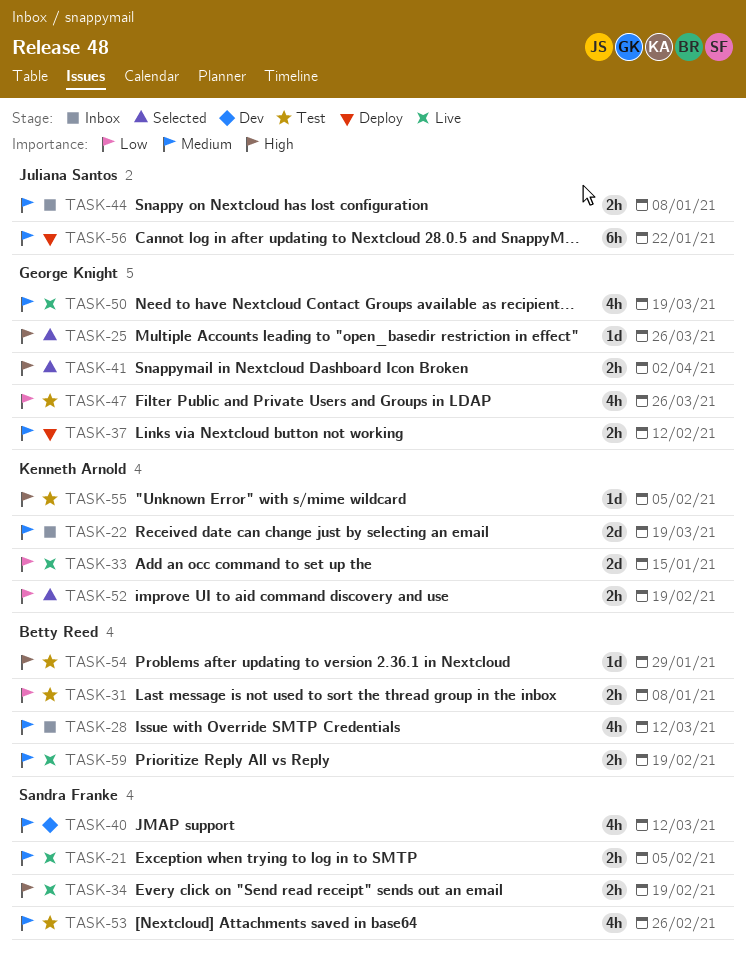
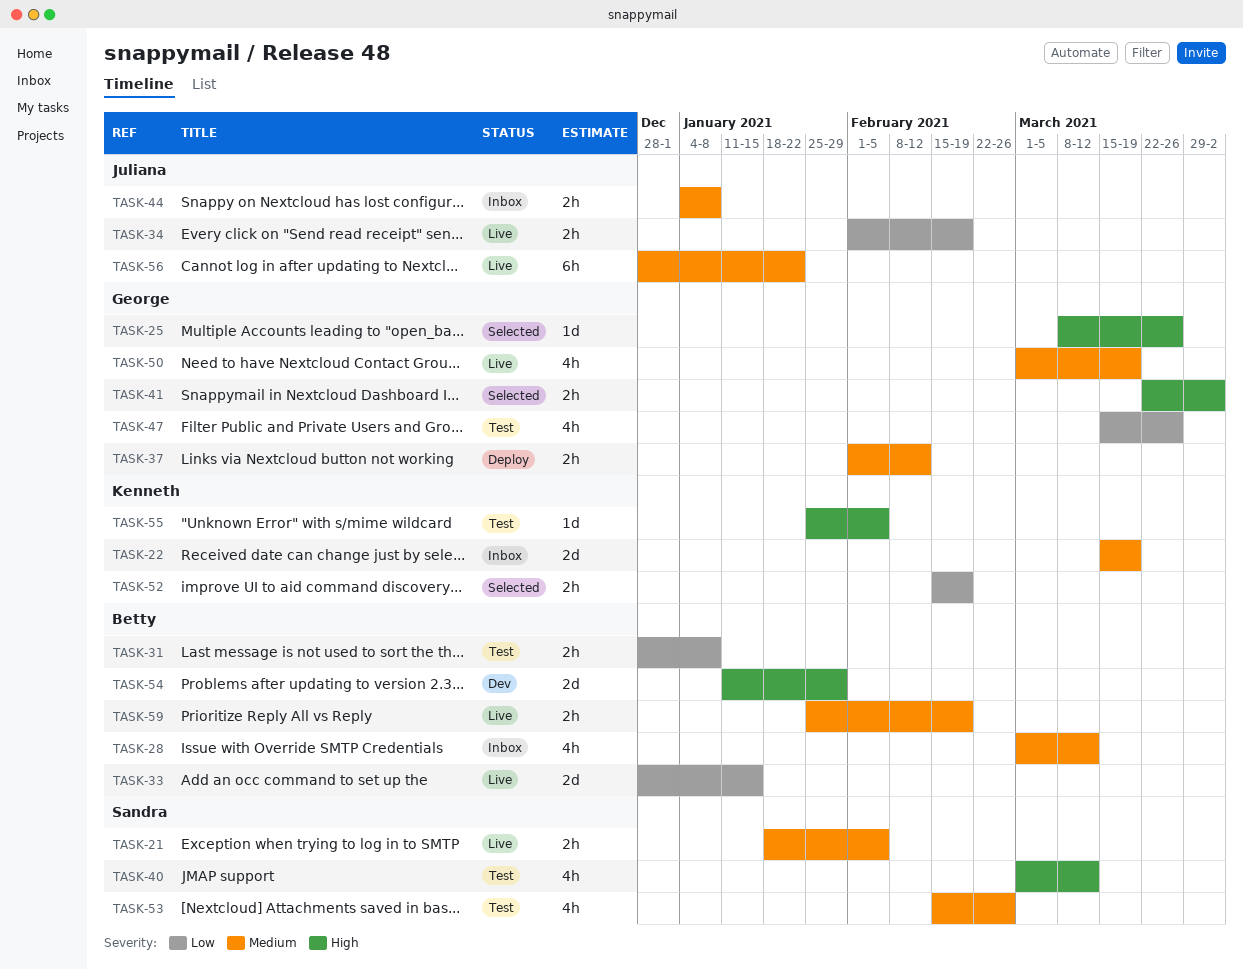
TASK-33, owner: Kenneth Arnold -> Betty Reed
TASK-34, owner: Sandra Franke -> Juliana Santos
TASK-34, priority: High -> Low
TASK-40, status: Dev -> Test
TASK-40, priority: Medium -> High
TASK-54, status: Test -> Dev
TASK-54, estimate: 1d -> 2d
TASK-56, status: Deploy -> Live

